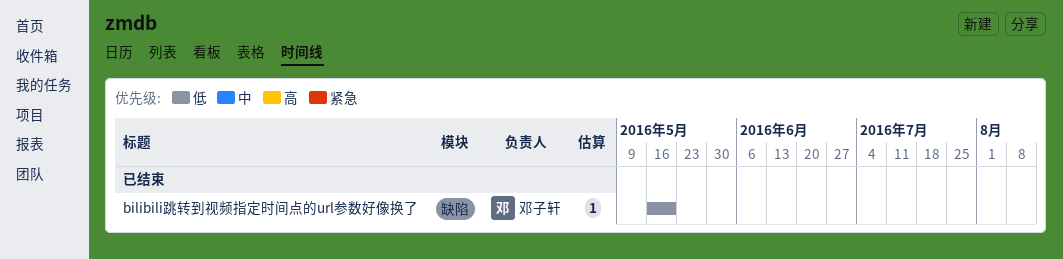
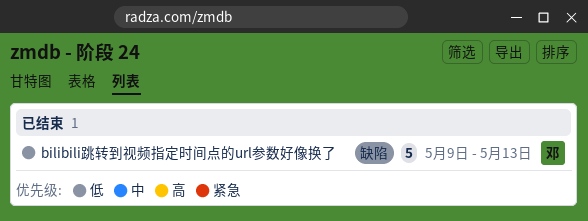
bilibili跳转到视频指定时间点的url参数好像换了, estimate: 1 -> 5
bilibili跳转到视频指定时间点的url参数好像换了, start: May 16 -> May 9
bilibili跳转到视频指定时间点的url参数好像换了, due: May 20 -> May 13

